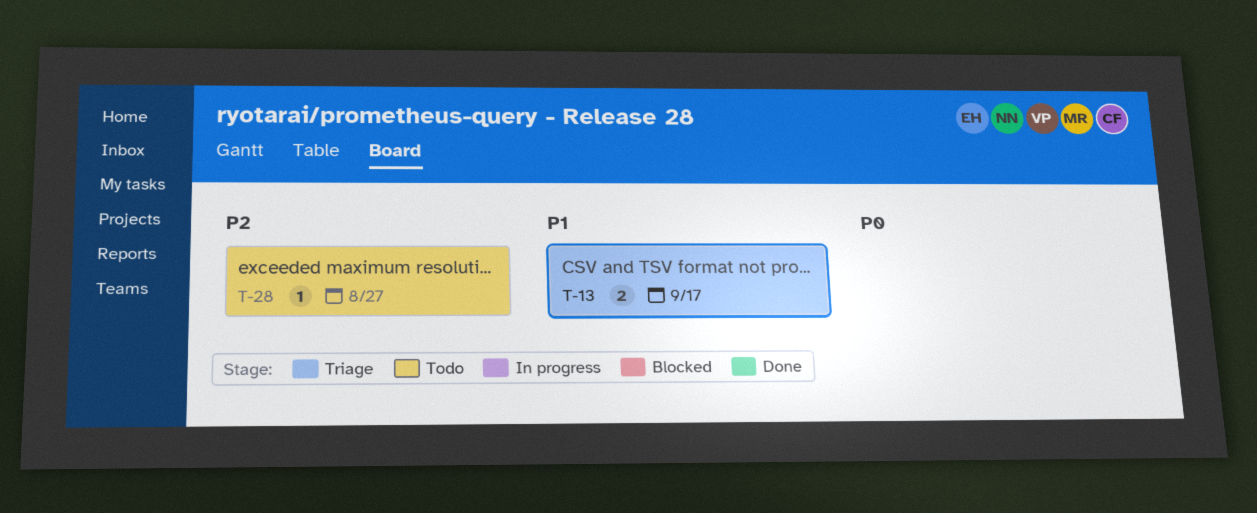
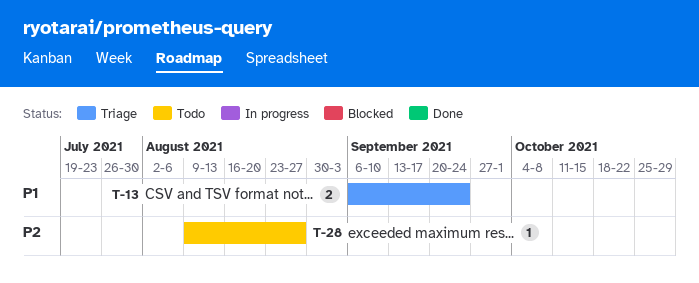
T-13, due: Sep 17 -> Sep 24

